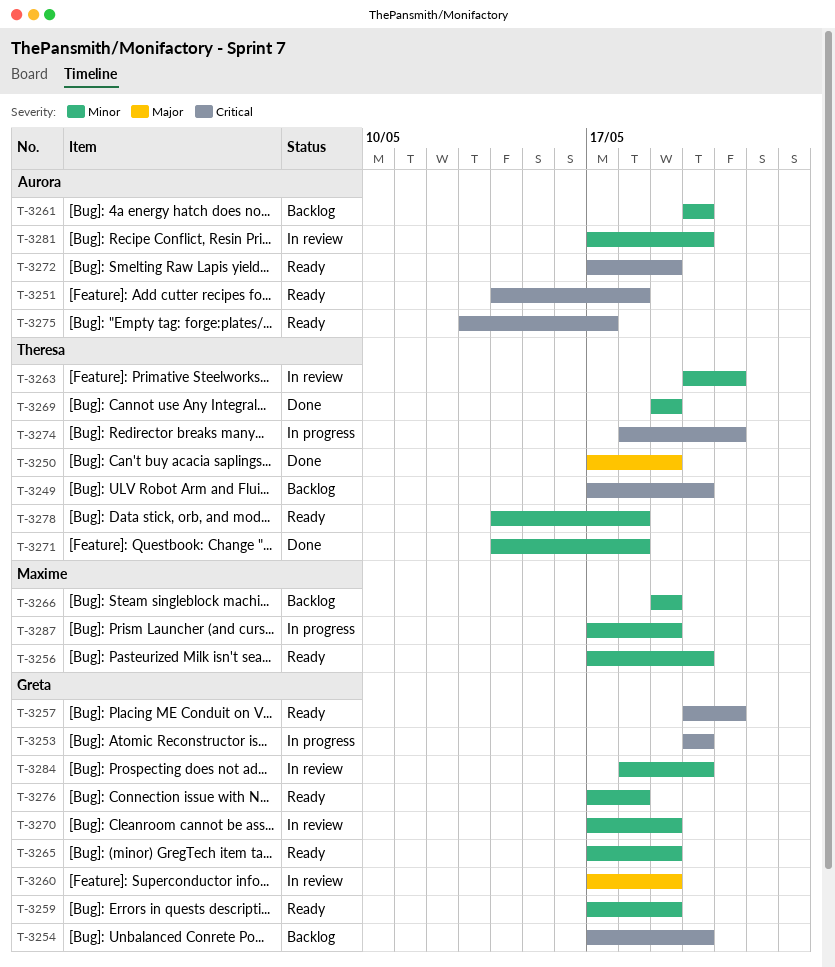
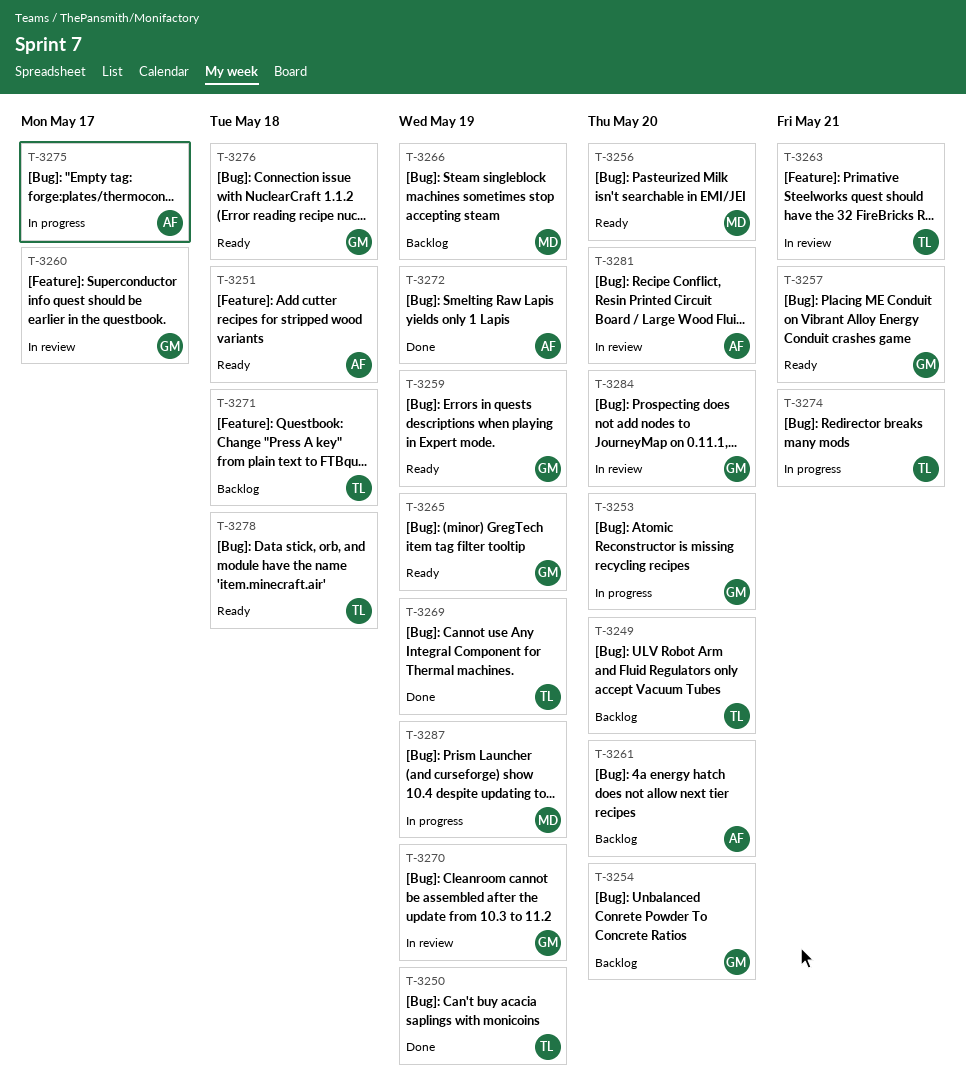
T-3260, due: May 19 -> May 17
T-3271, status: Done -> Backlog
T-3272, status: Ready -> Done
T-3275, status: Ready -> In progress

